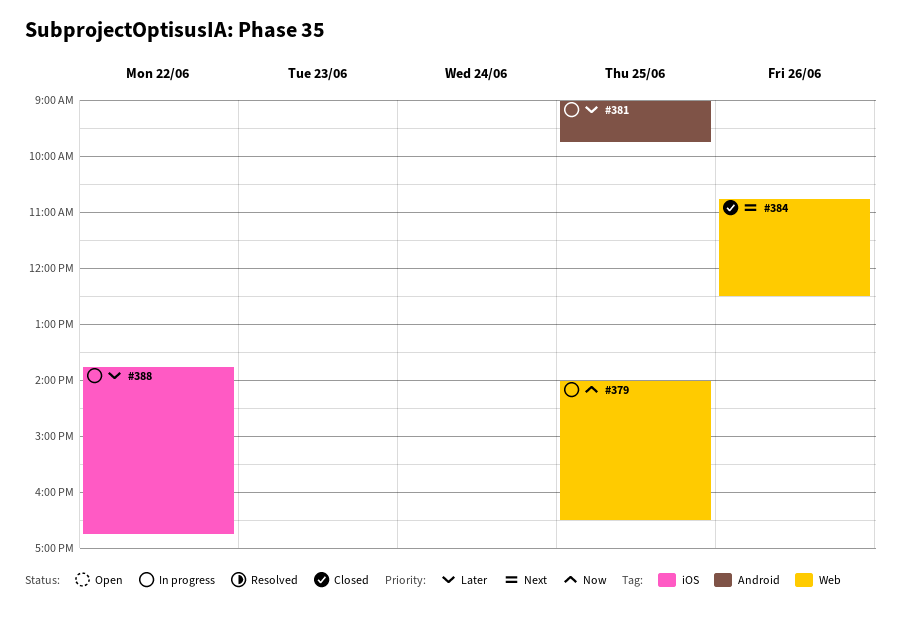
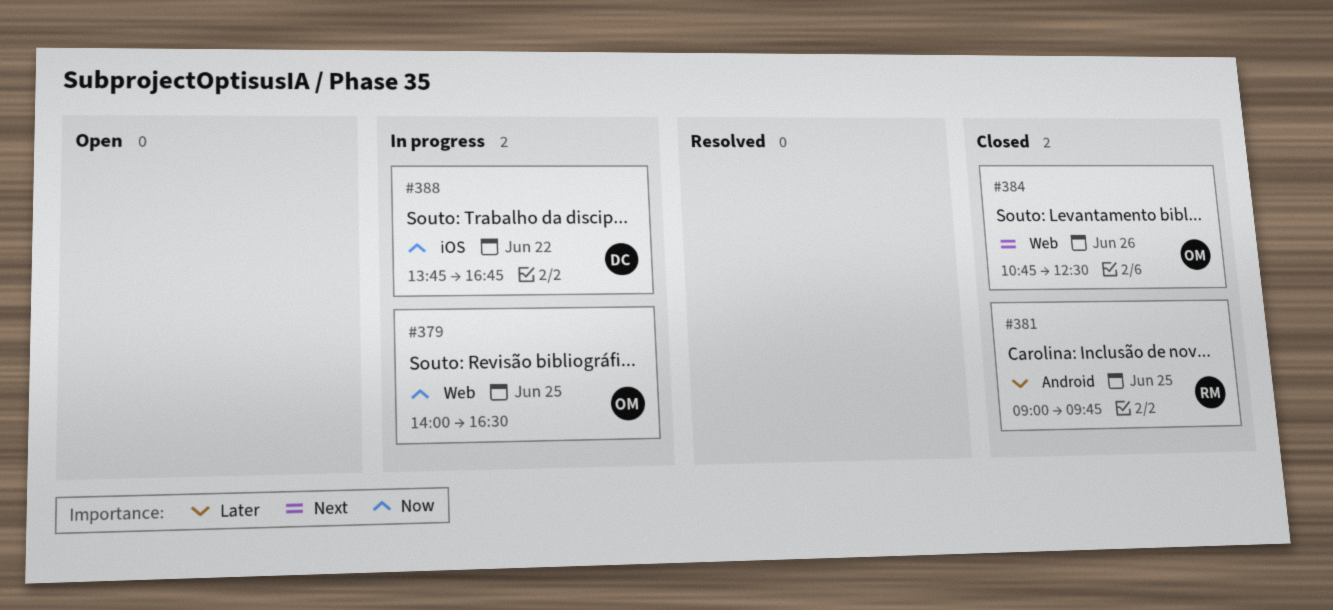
#381, status: In progress -> Closed
#388, priority: Later -> Now

